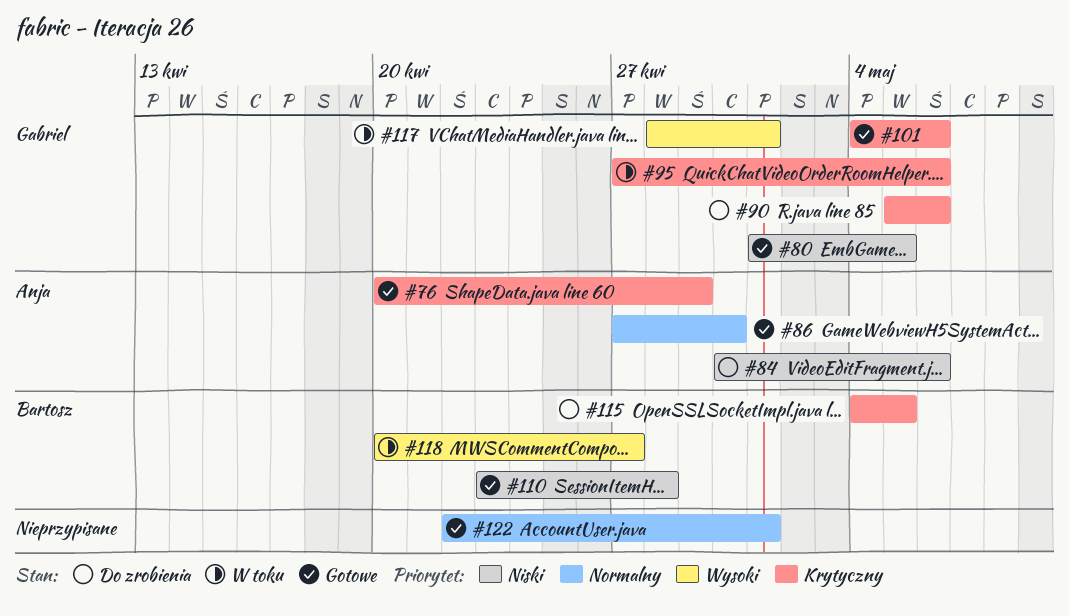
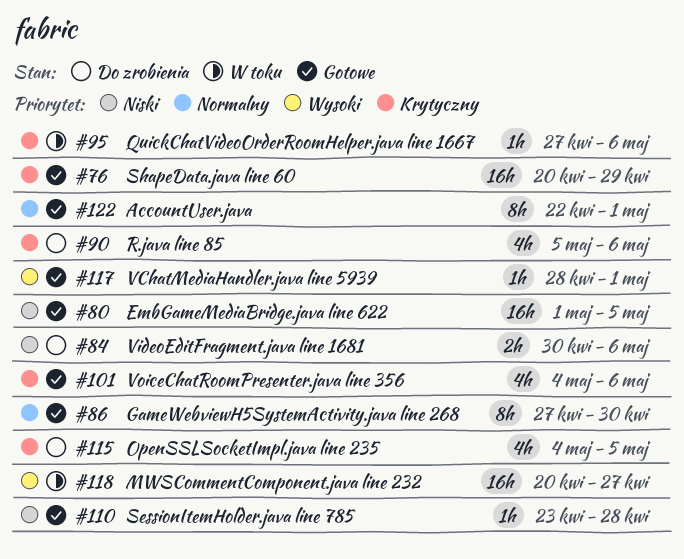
#117, status: W toku -> Gotowe

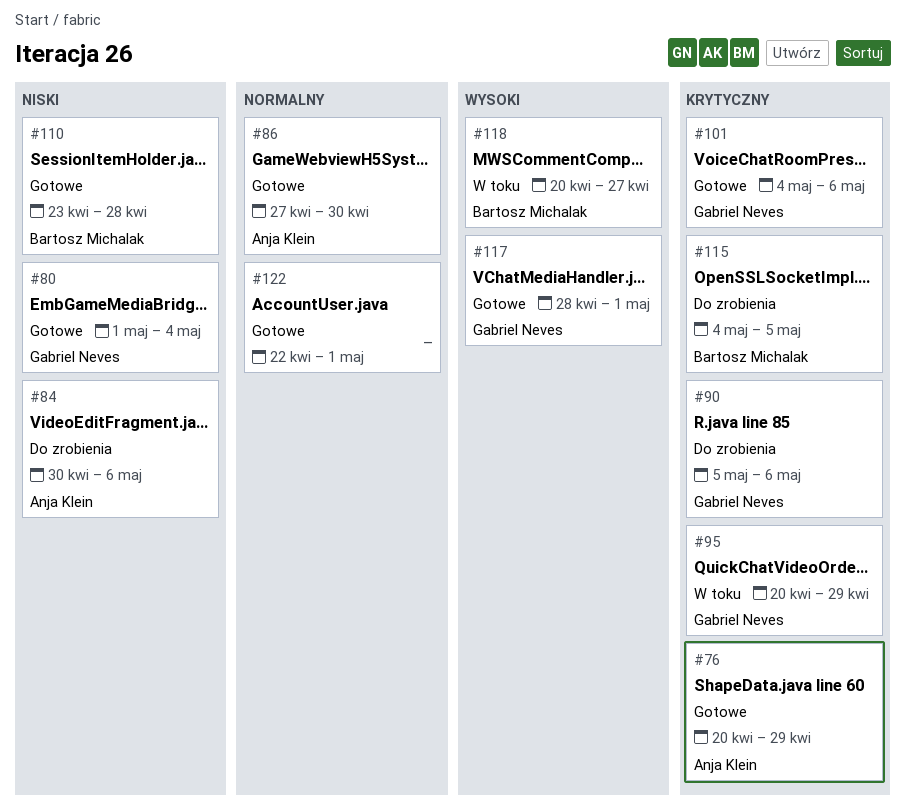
#80, due: May 5 -> May 4
#95, start: Apr 27 -> Apr 20
#95, due: May 6 -> Apr 29

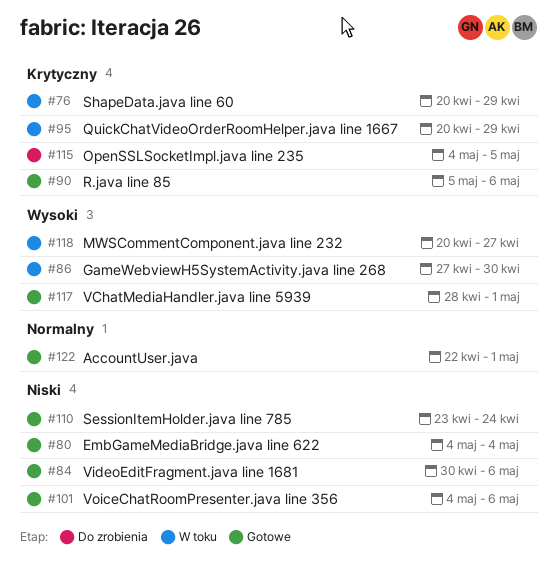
#76, status: Gotowe -> W toku
#80, start: May 1 -> May 4
#84, status: Do zrobienia -> Gotowe
#86, status: Gotowe -> W toku
#86, priority: Normalny -> Wysoki
#90, status: Do zrobienia -> Gotowe
#101, priority: Krytyczny -> Niski
#110, due: Apr 28 -> Apr 24

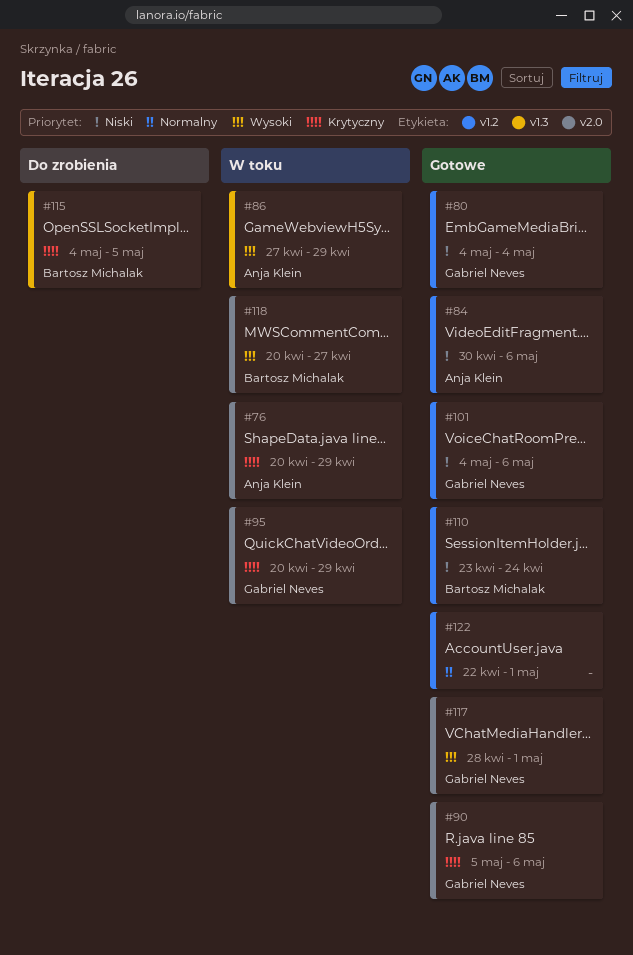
#86, due: Apr 30 -> Apr 29

